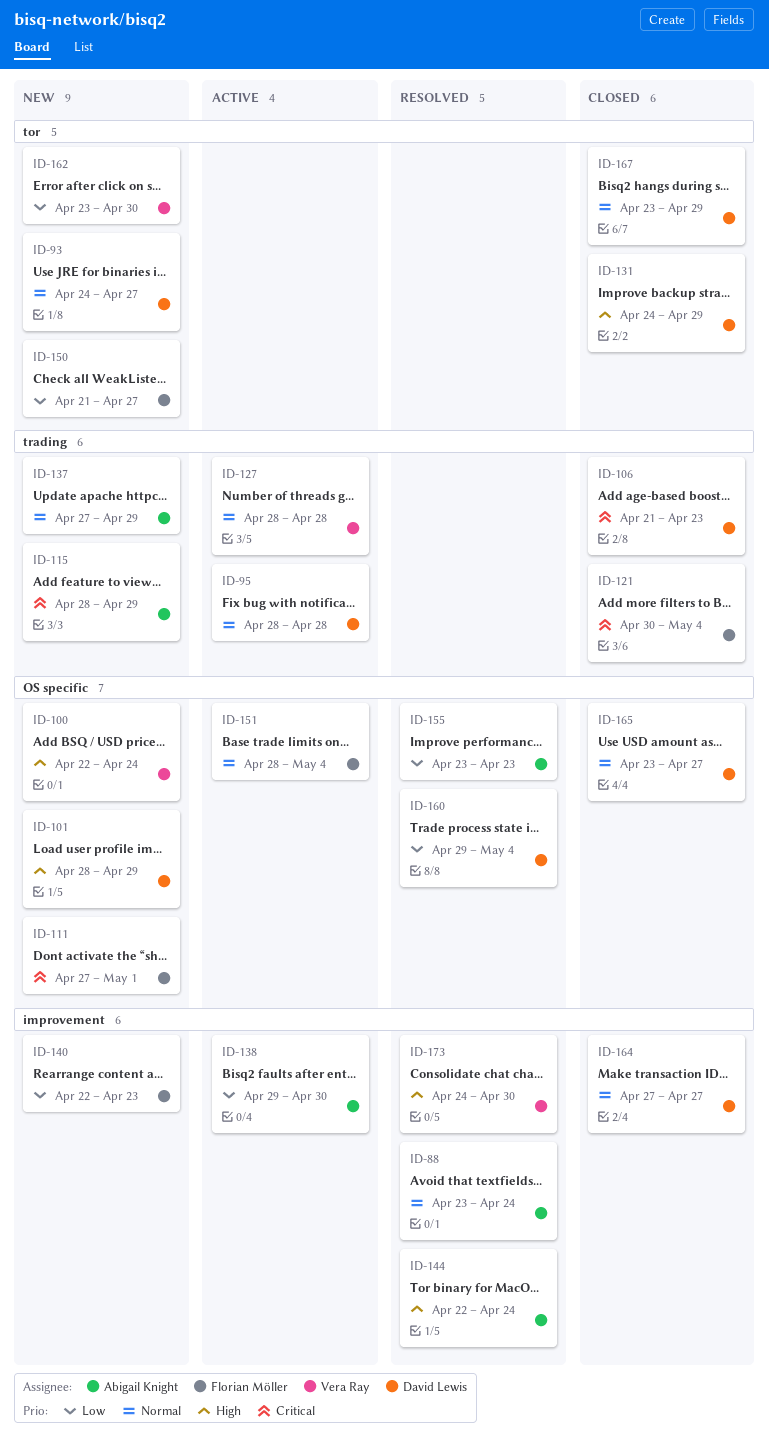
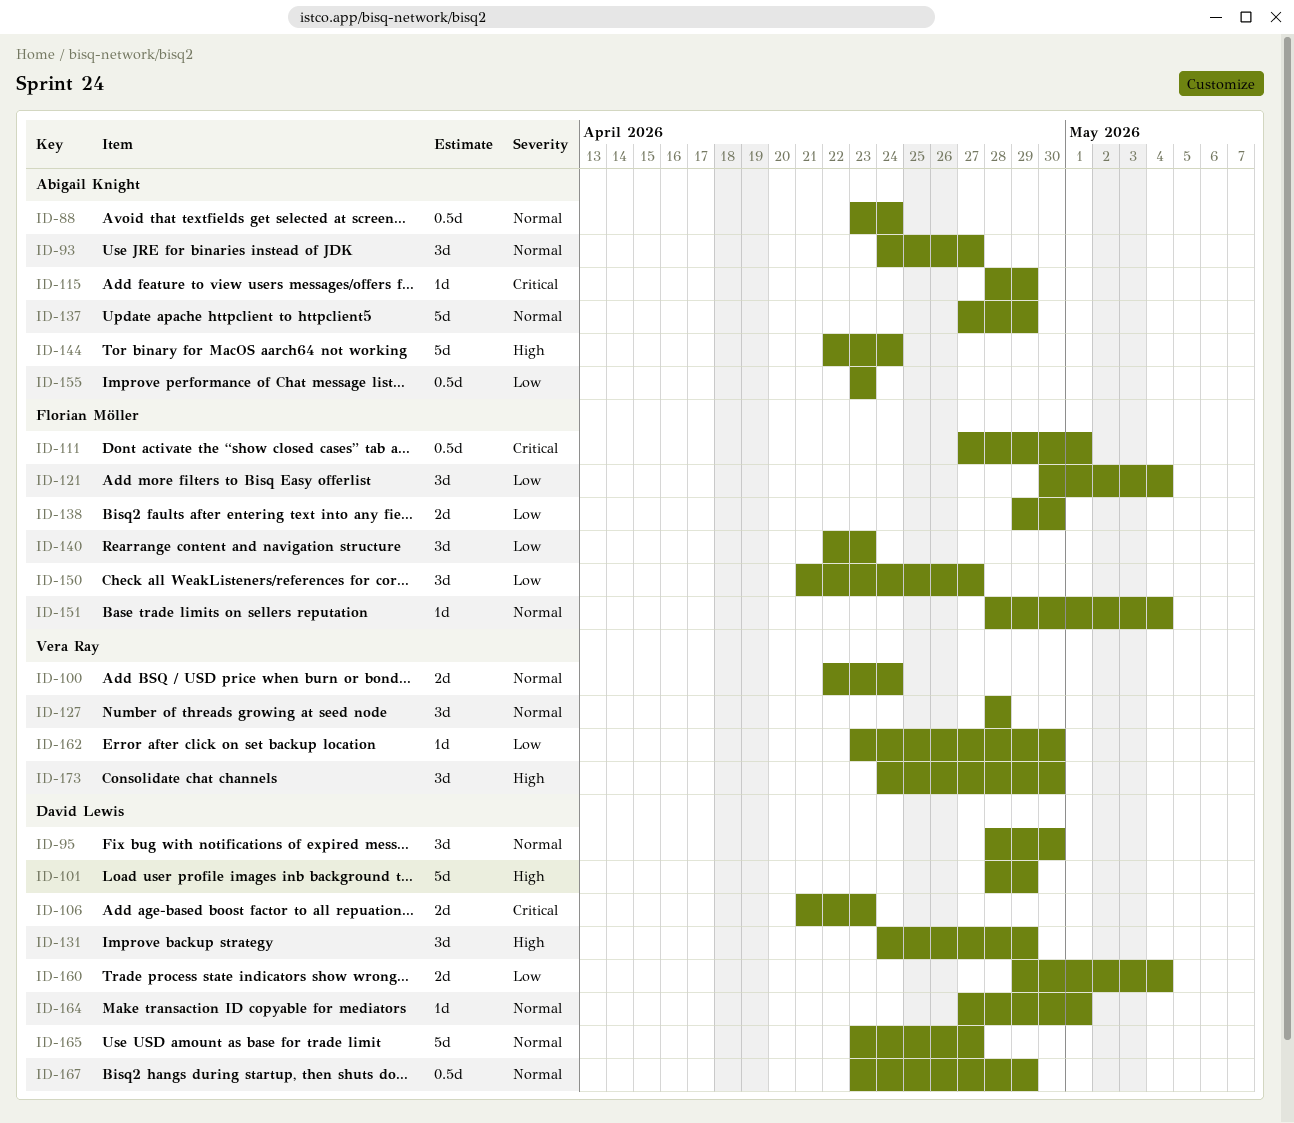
ID-93, owner: David Lewis -> Abigail Knight
ID-95, due: Apr 28 -> Apr 30
ID-100, priority: High -> Normal
ID-121, priority: Critical -> Low
ID-138, owner: Abigail Knight -> Florian Möller
ID-164, due: Apr 27 -> May 1

